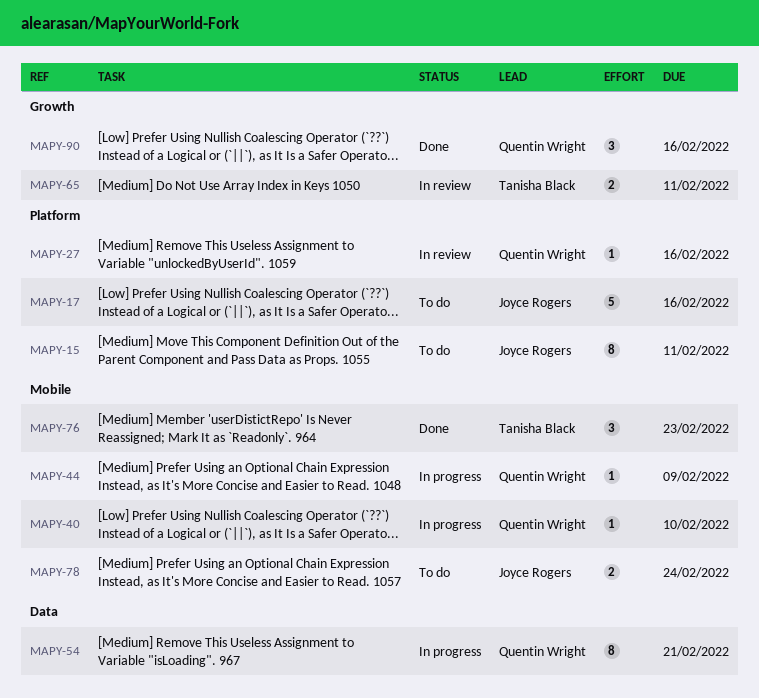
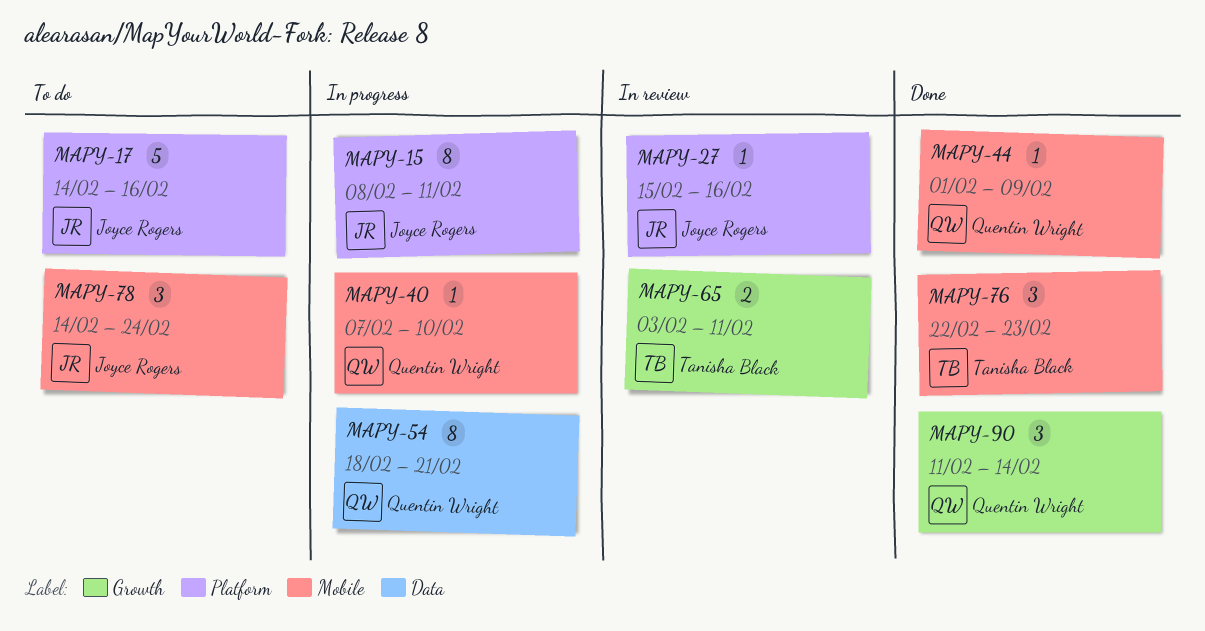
MAPY-15, status: To do -> In progress
MAPY-27, owner: Quentin Wright -> Joyce Rogers
MAPY-44, status: In progress -> Done
MAPY-78, estimate: 2 -> 3
MAPY-90, due: Feb 16 -> Feb 14

